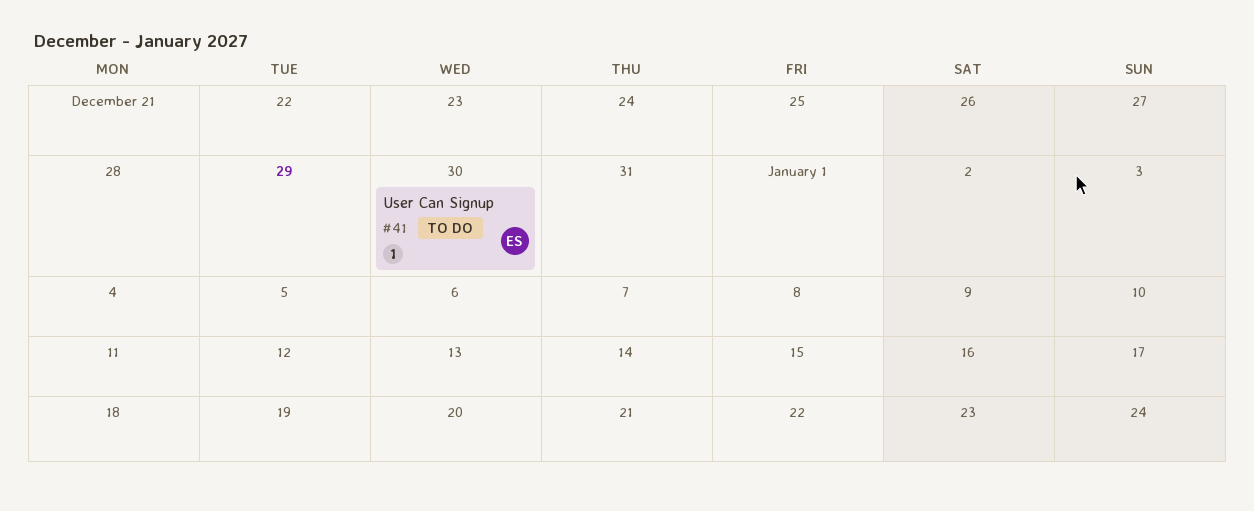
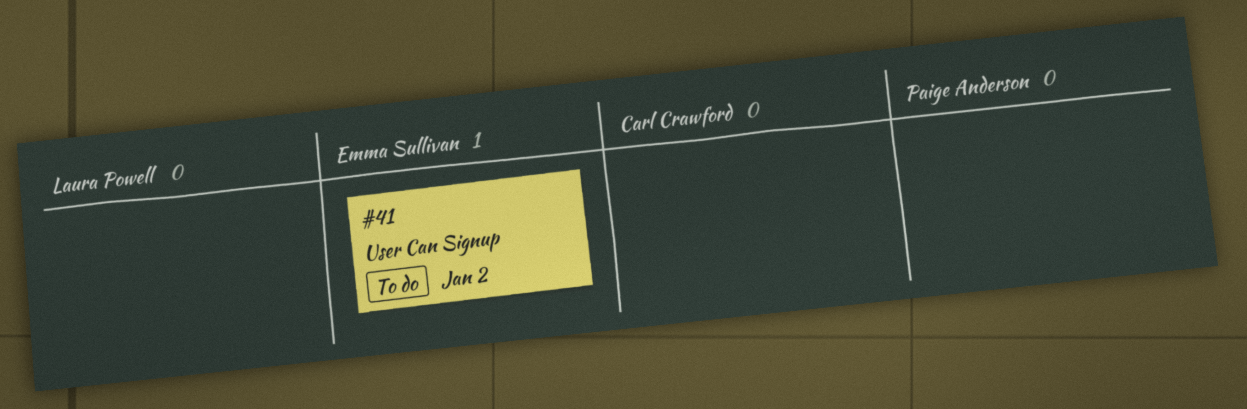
#41, due: Dec 30 -> Jan 2

